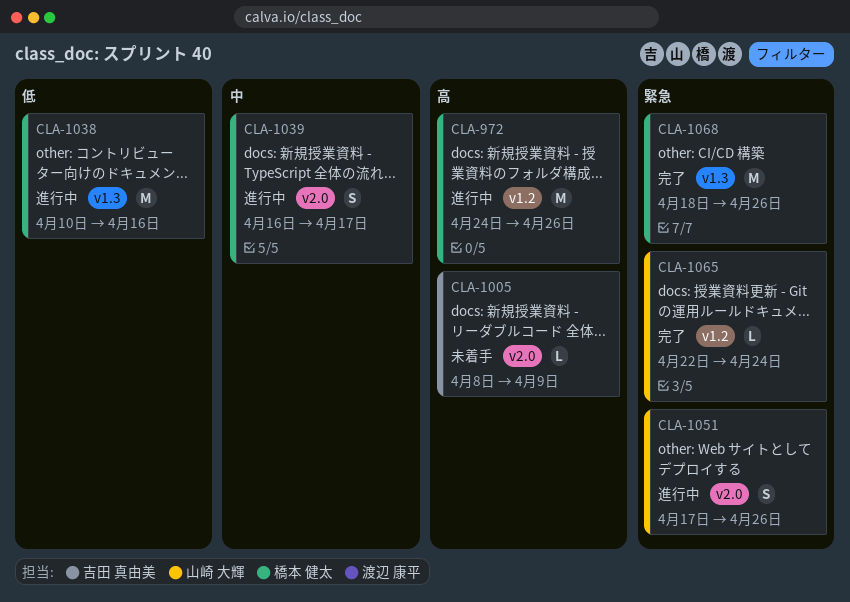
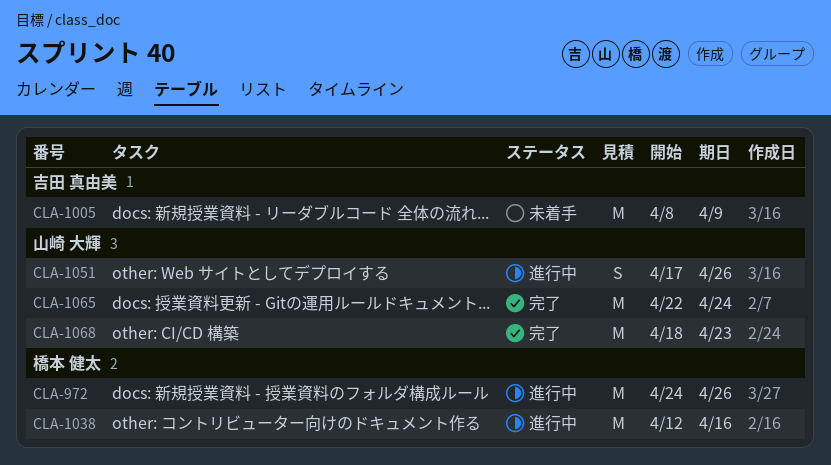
CLA-1005, estimate: L -> M
CLA-1038, start: Apr 10 -> Apr 12
CLA-1039: present -> none
CLA-1065, estimate: L -> M
CLA-1068, owner: 橋本 健太 -> 山崎 大輝
CLA-1068, due: Apr 26 -> Apr 23

